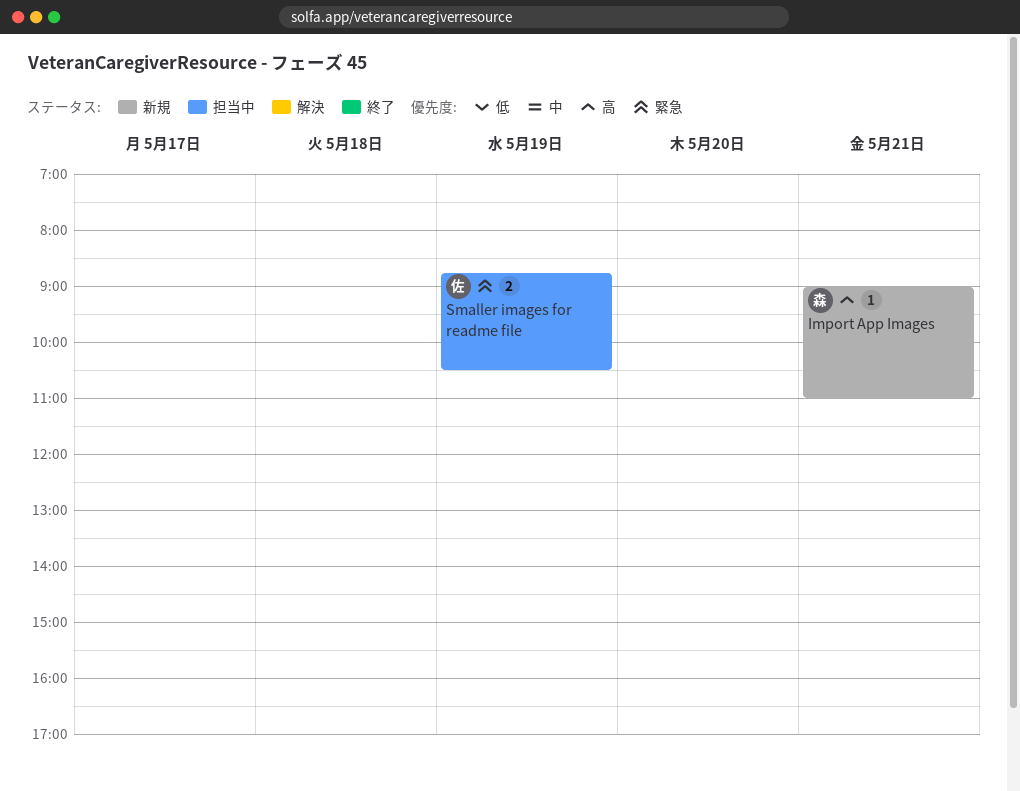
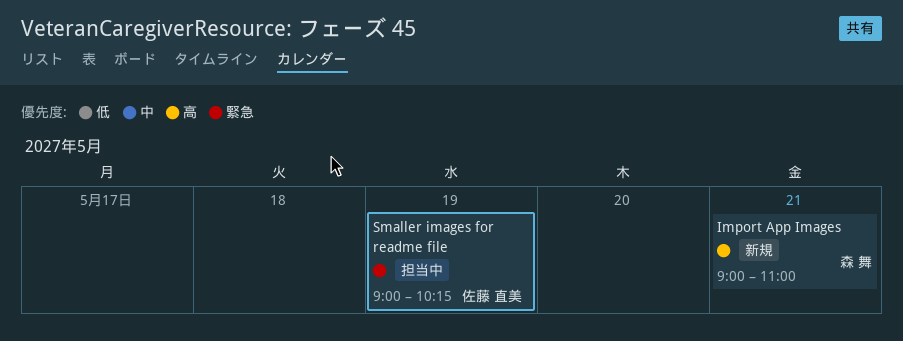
Smaller images for readme file, begins: 08:45 -> 09:00
Smaller images for readme file, ends: 10:30 -> 10:15

